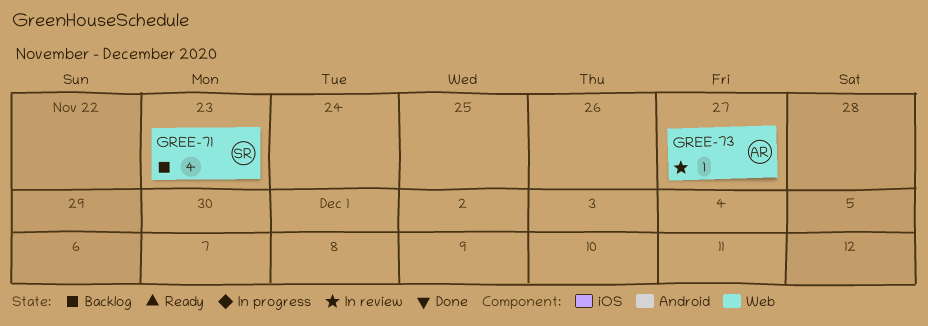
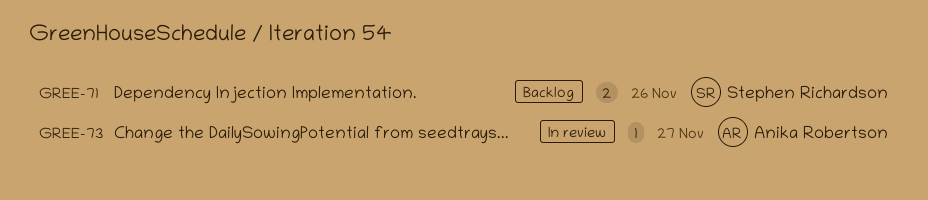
GREE-71, estimate: 4 -> 2
GREE-71, due: Nov 23 -> Nov 26

